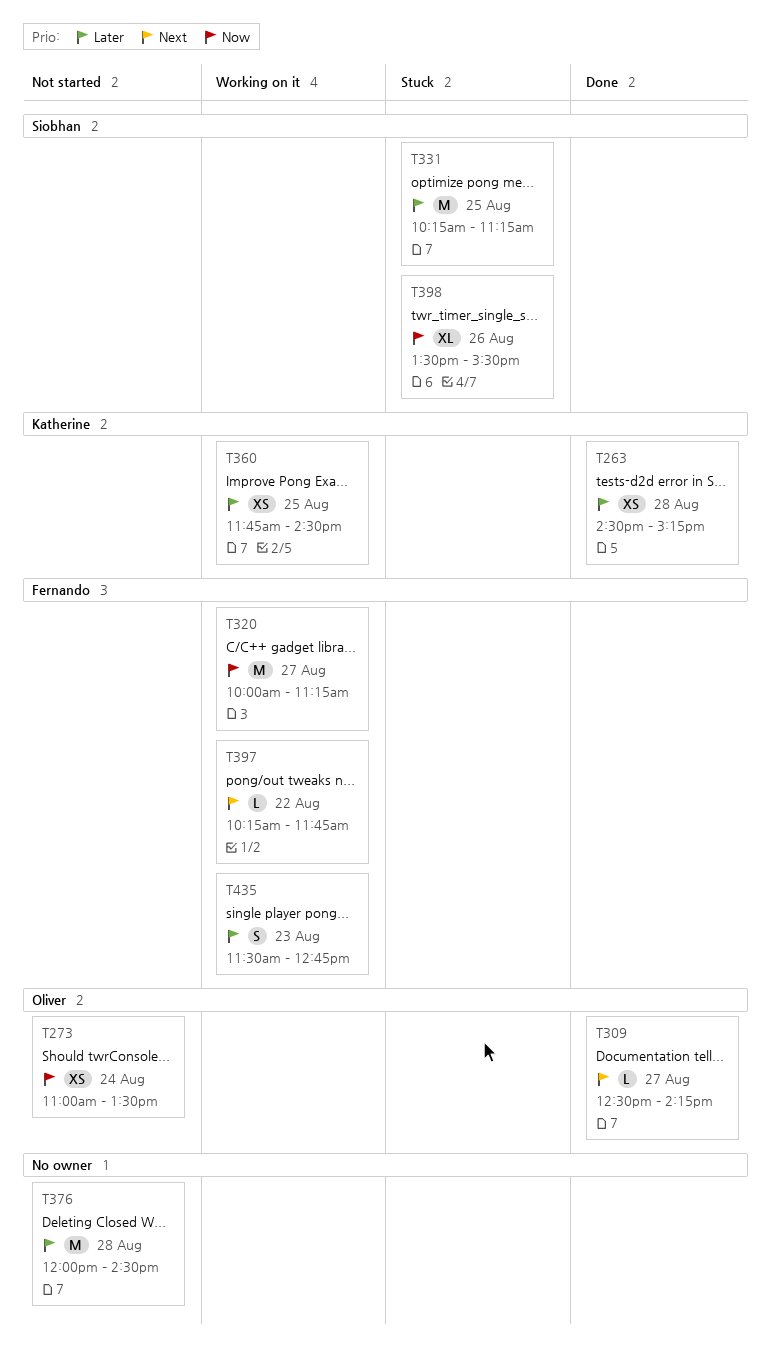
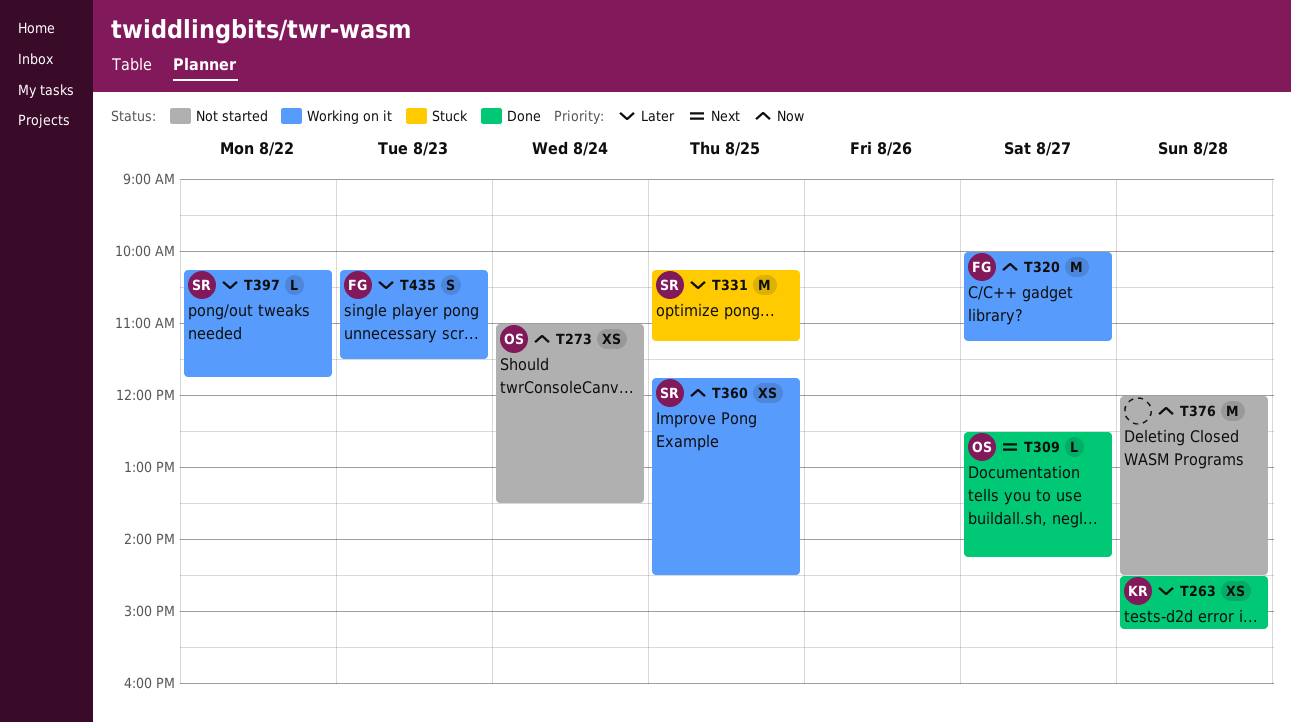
T360, owner: Katherine -> Siobhan
T360, priority: Later -> Now
T376, priority: Later -> Now
T397, owner: Fernando -> Siobhan
T397, priority: Next -> Later
T398: present -> none
T435, begins: 11:30 -> 10:15
T435, ends: 12:45 -> 11:30

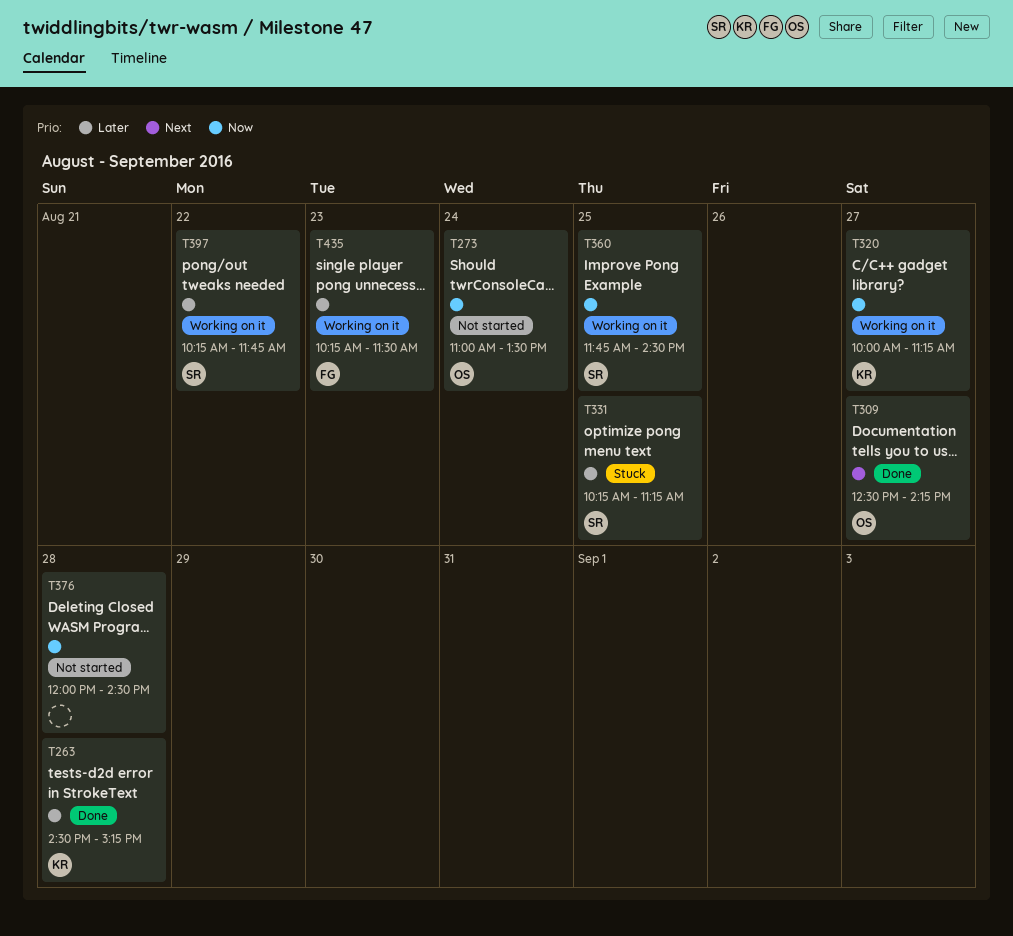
T320, owner: FG -> KR

